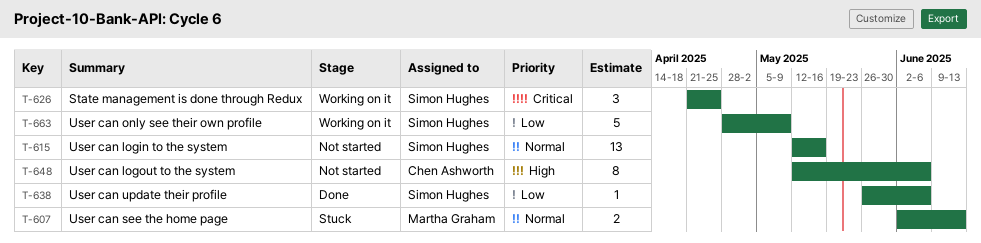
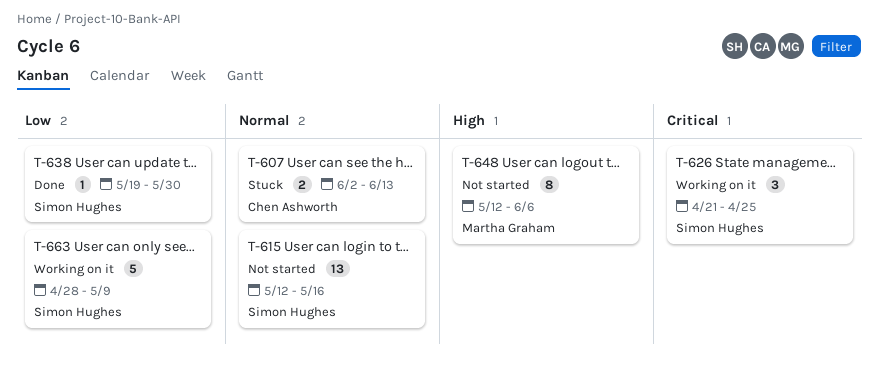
T-607, owner: Martha Graham -> Chen Ashworth
T-638, start: May 26 -> May 19
T-638, due: Jun 6 -> May 30
T-648, owner: Chen Ashworth -> Martha Graham

